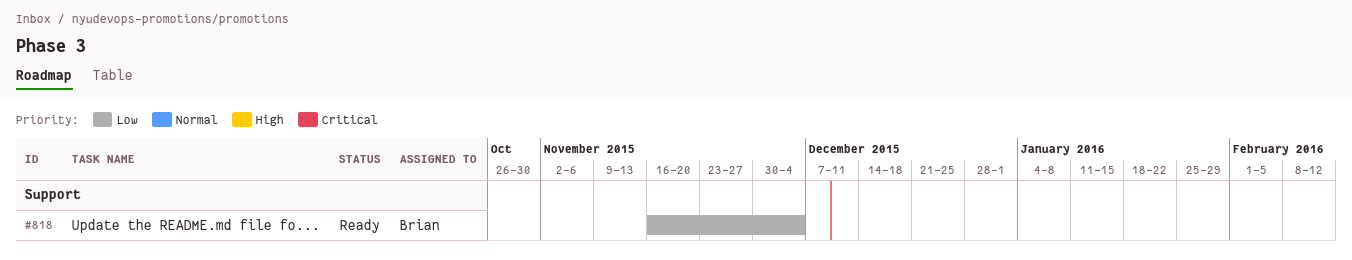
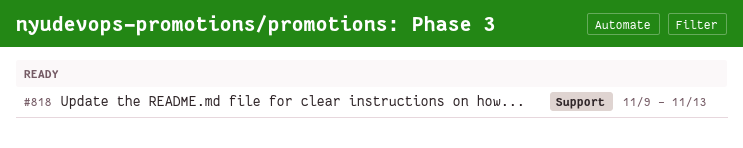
#818, start: Nov 16 -> Nov 9
#818, due: Dec 4 -> Nov 13

